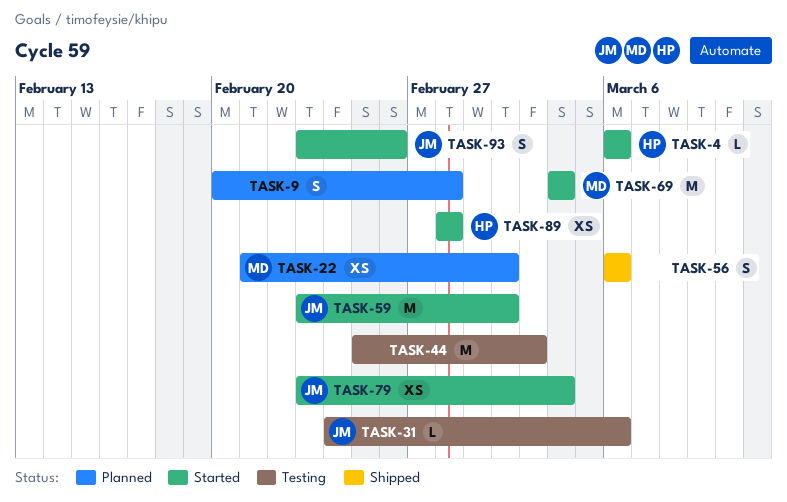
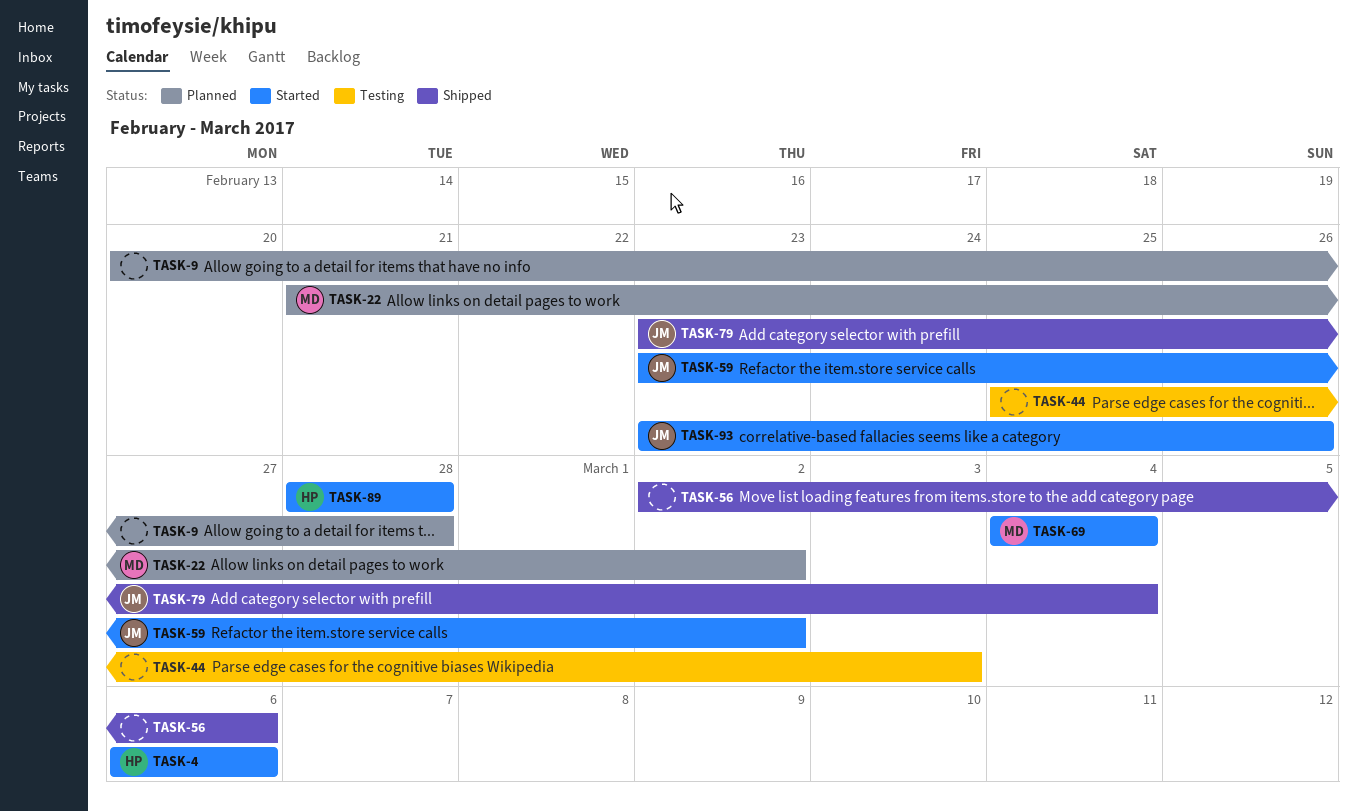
TASK-31: present -> none
TASK-56, start: Mar 6 -> Mar 2
TASK-79, status: Started -> Shipped

